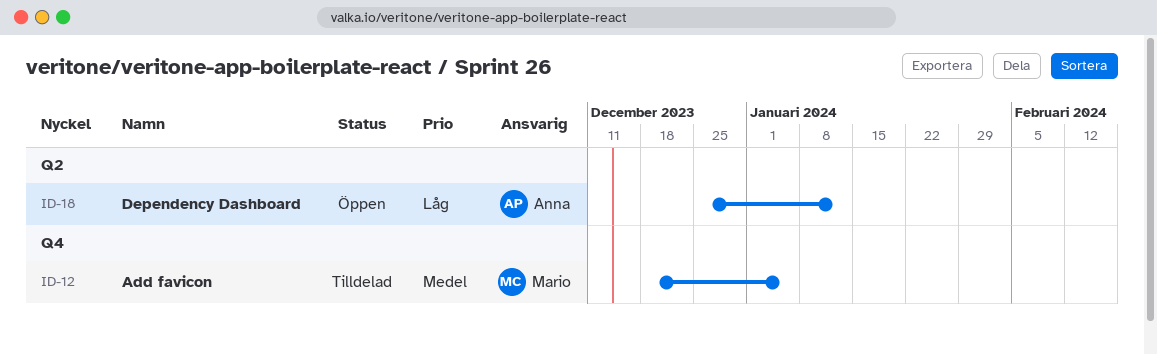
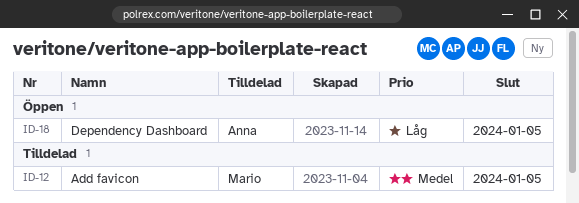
ID-18, due: Jan 12 -> Jan 5

